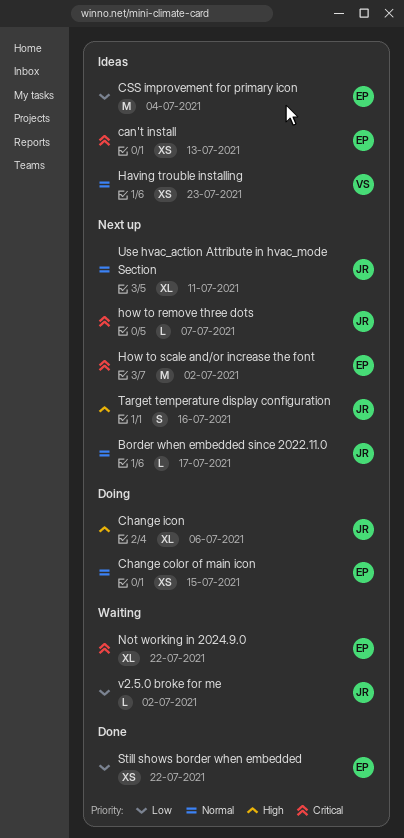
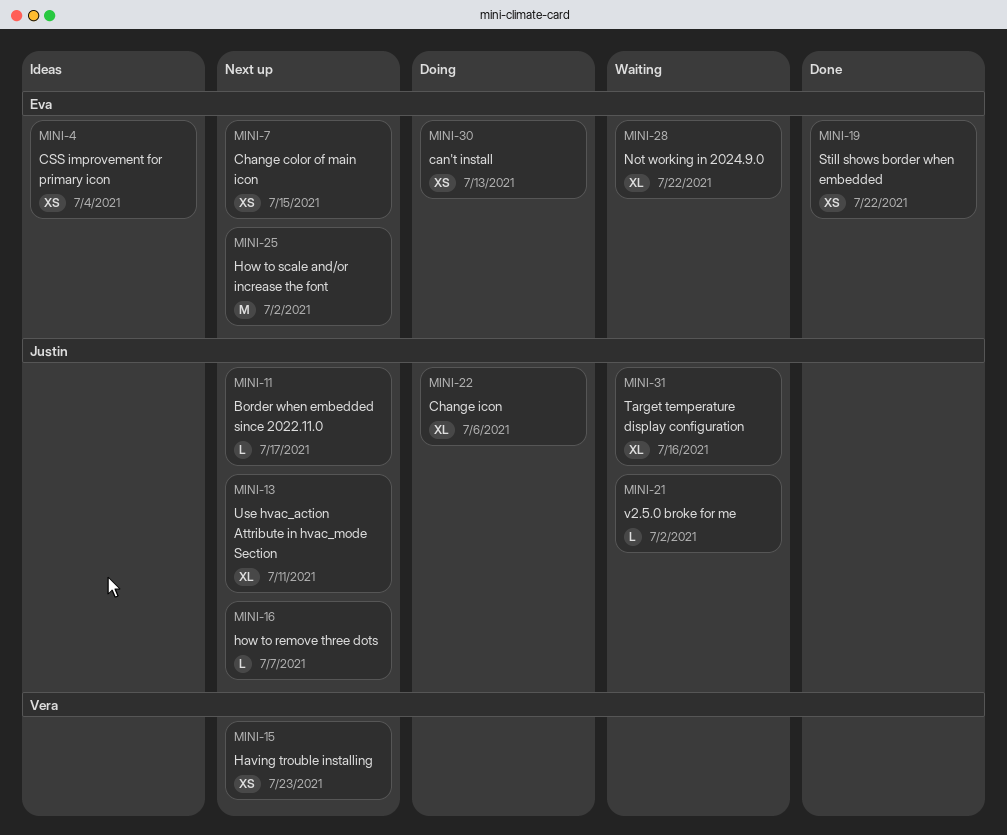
can't install, status: Ideas -> Doing
Change color of main icon, status: Doing -> Next up
CSS improvement for primary icon, estimate: M -> XS
Having trouble installing, status: Ideas -> Next up
Target temperature display configuration, status: Next up -> Waiting
Target temperature display configuration, estimate: S -> XL

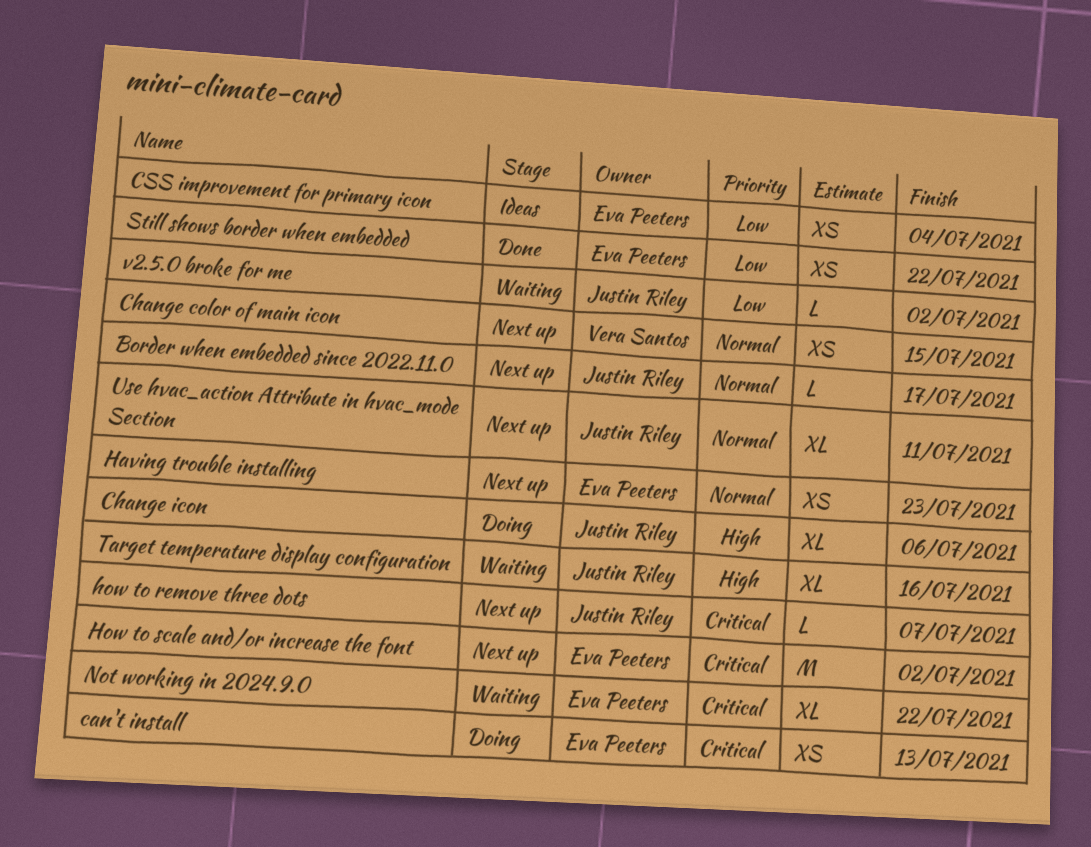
Change color of main icon, owner: Eva Peeters -> Vera Santos
Having trouble installing, owner: Vera Santos -> Eva Peeters

